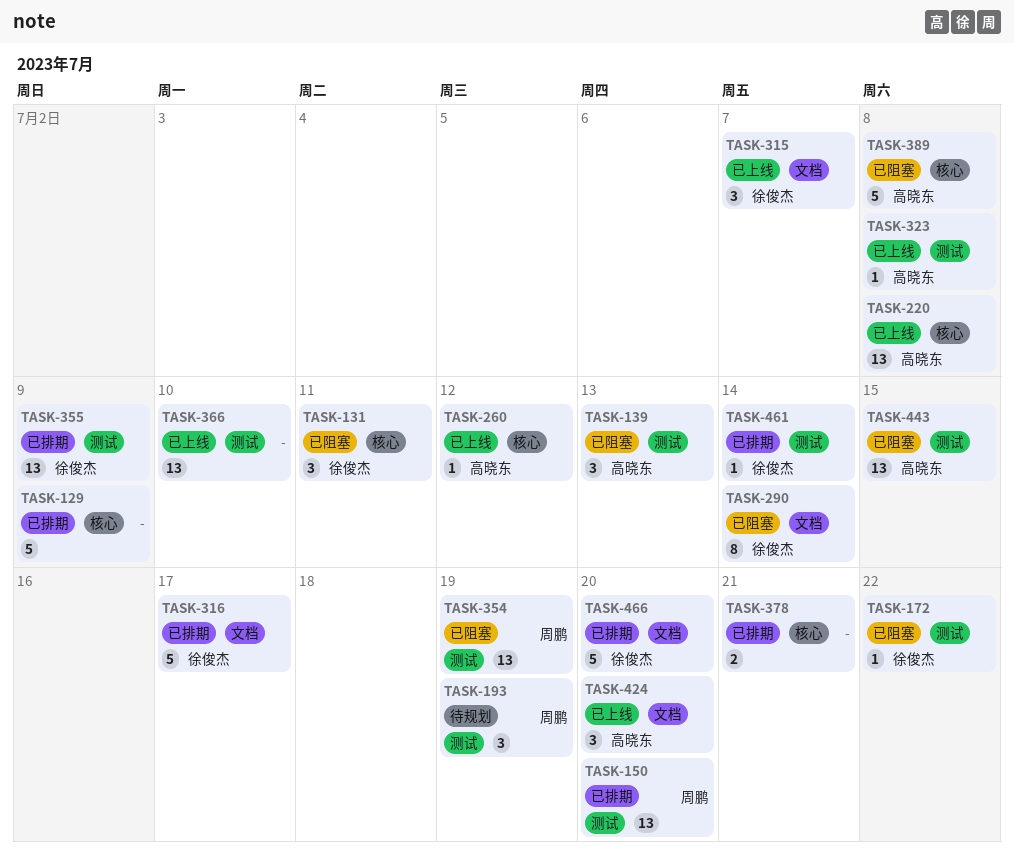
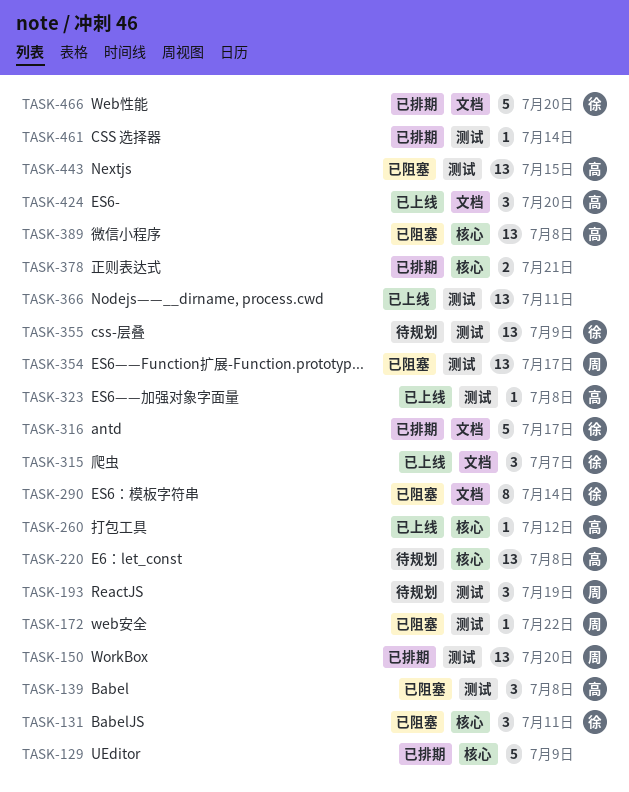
TASK-139, due: Jul 13 -> Jul 8
TASK-172, owner: 徐俊杰 -> 周鹏
TASK-220, status: 已上线 -> 待规划
TASK-354, due: Jul 19 -> Jul 17
TASK-355, status: 已排期 -> 待规划
TASK-366, due: Jul 10 -> Jul 11
TASK-389, estimate: 5 -> 13
TASK-461, owner: 徐俊杰 -> none

